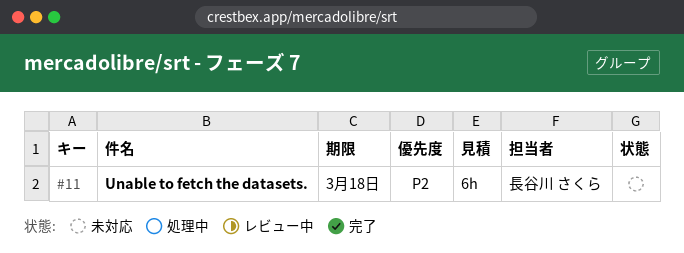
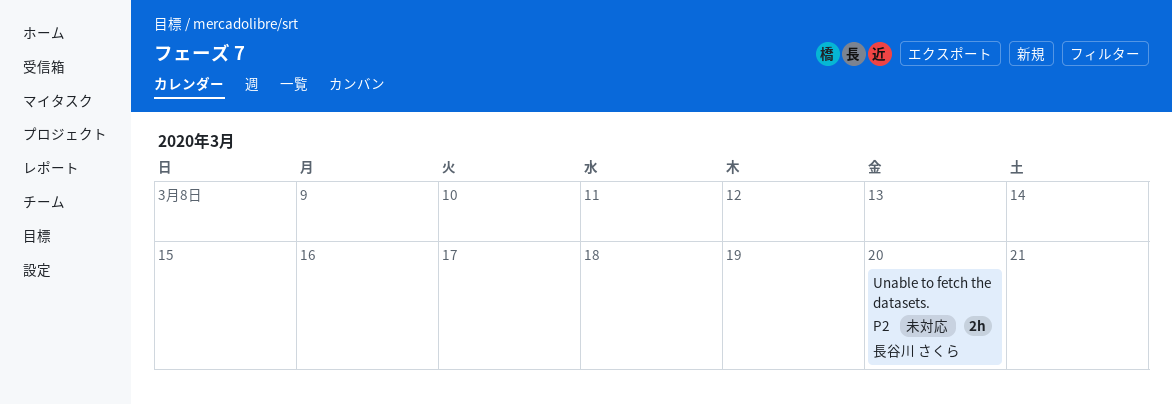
Unable to fetch the datasets., estimate: 6h -> 2h
Unable to fetch the datasets., due: Mar 18 -> Mar 20

